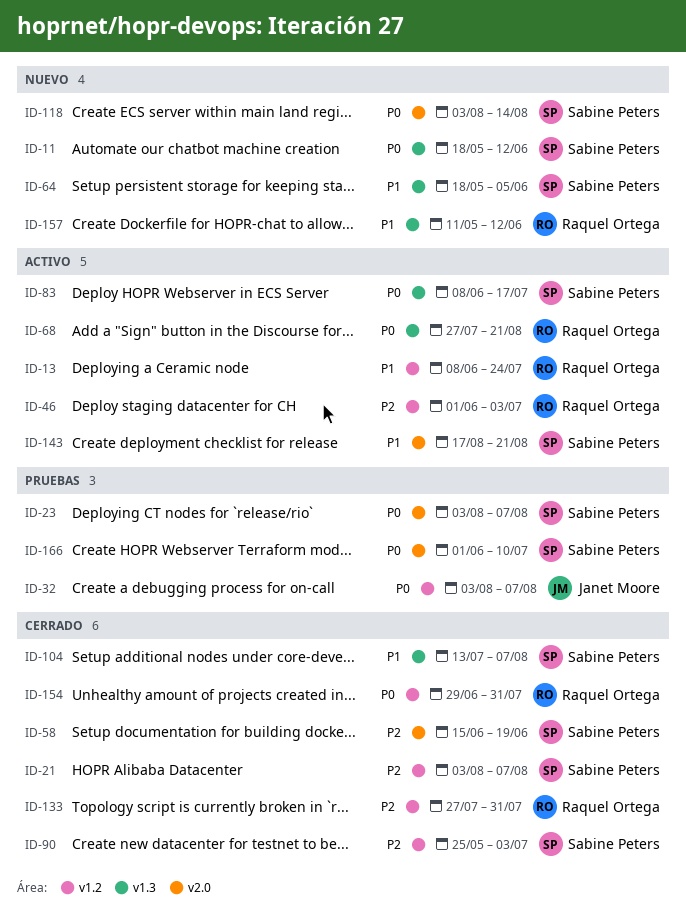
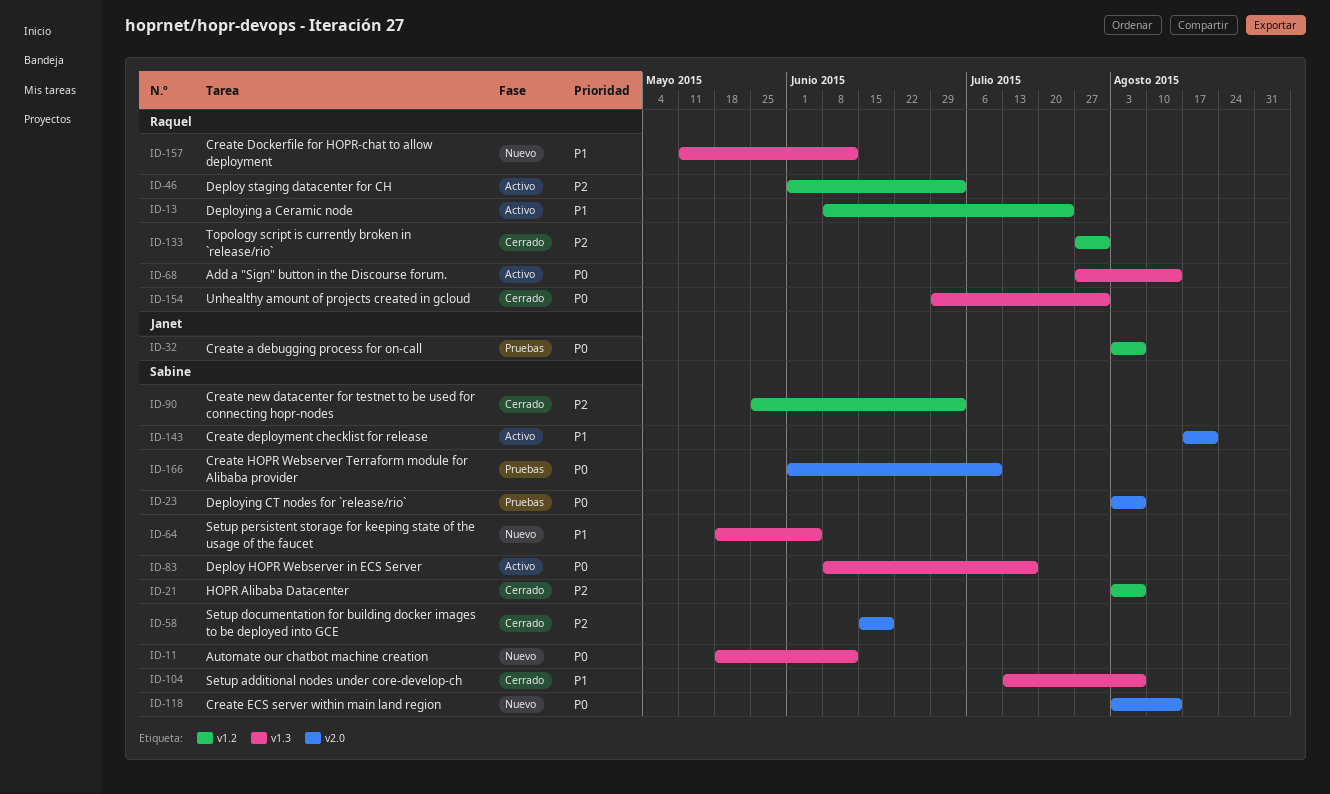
ID-68, due: Aug 21 -> Aug 14
ID-154, label: v1.2 -> v1.3

